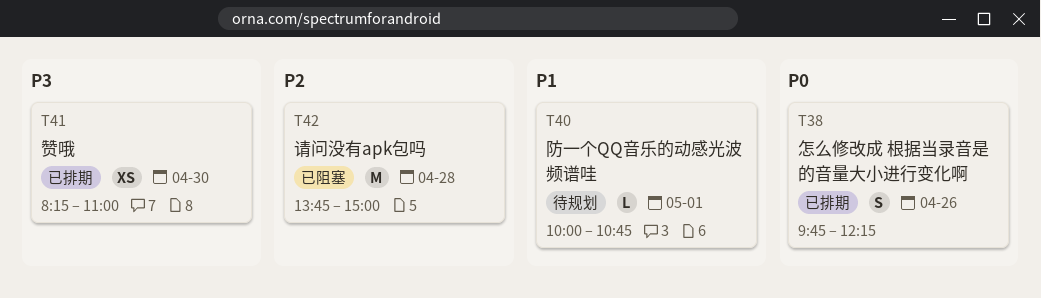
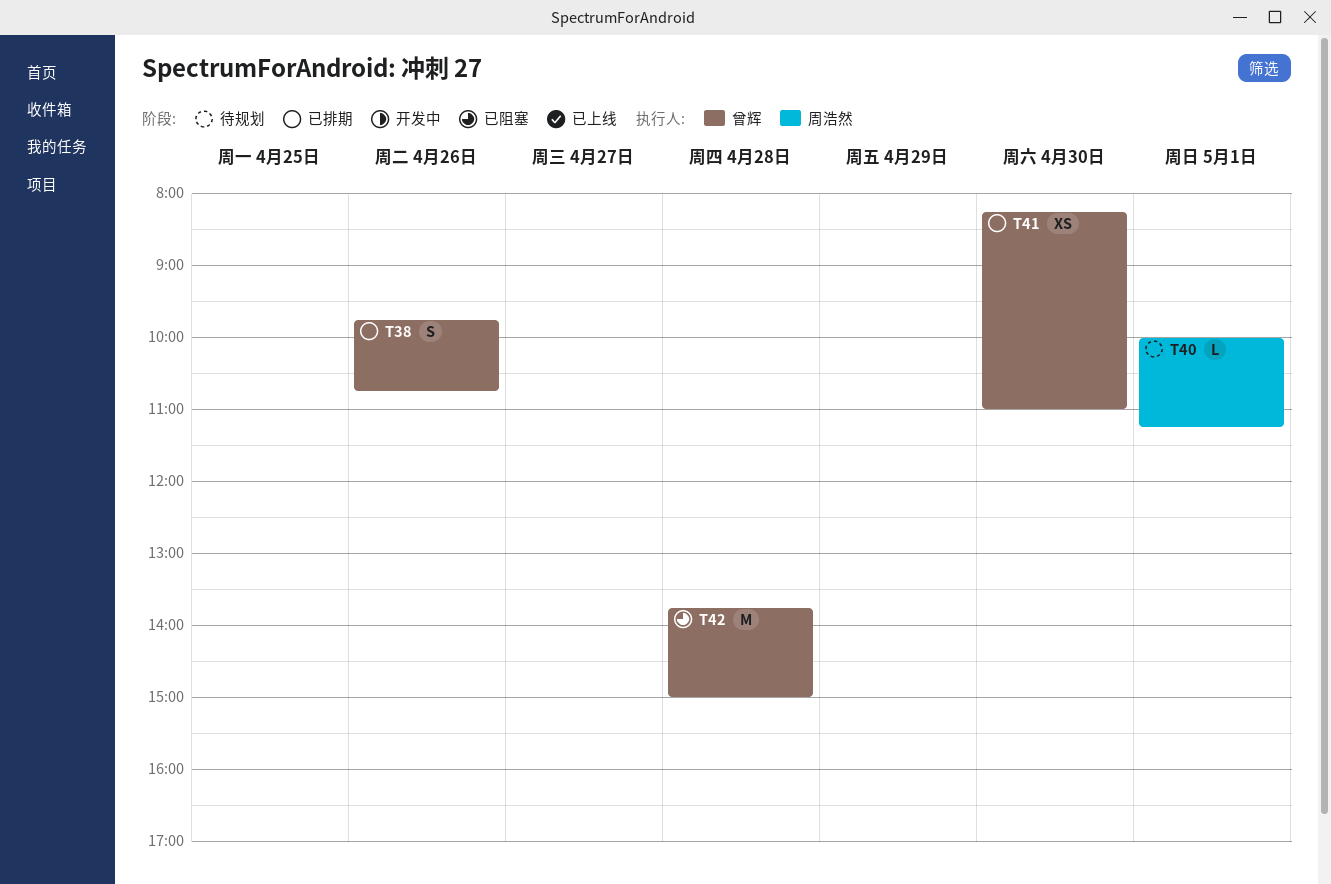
T38, ends: 12:15 -> 10:45
T40, ends: 10:45 -> 11:15

